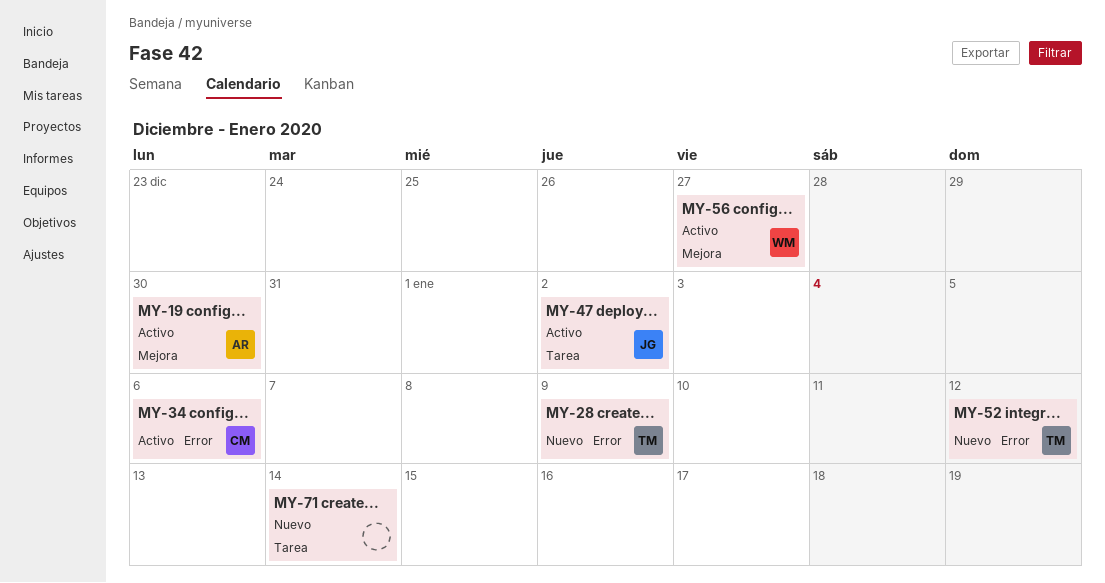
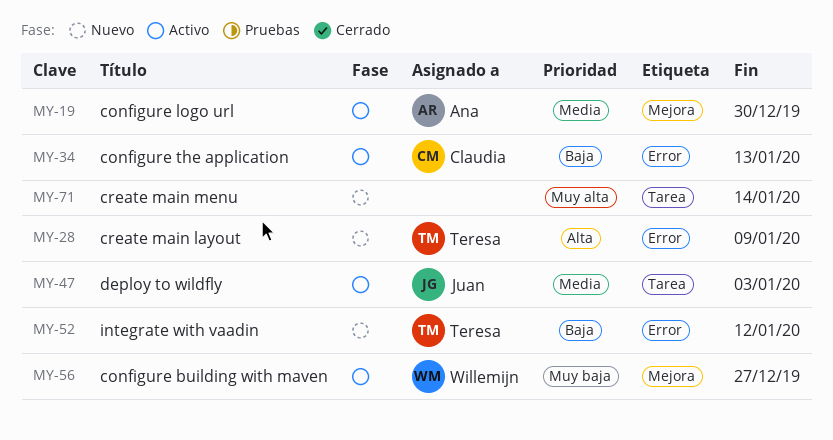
MY-34, due: Jan 6 -> Jan 13
MY-47, due: Jan 2 -> Jan 3

